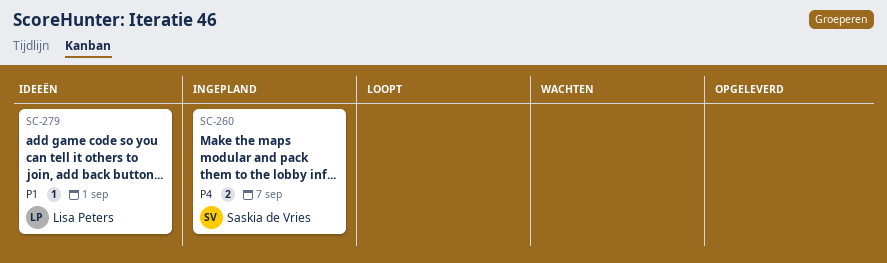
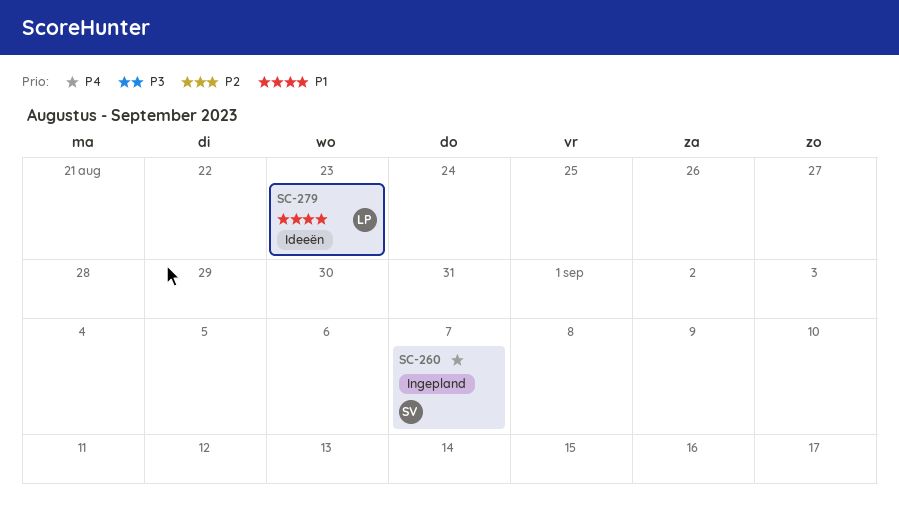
SC-279, due: Sep 1 -> Aug 23

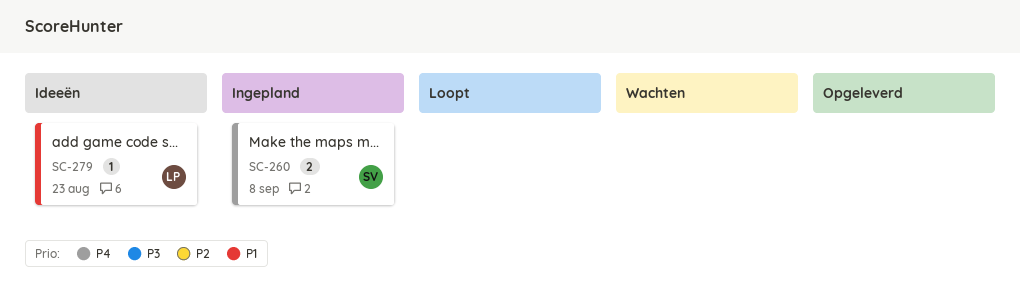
SC-260, due: Sep 7 -> Sep 8

